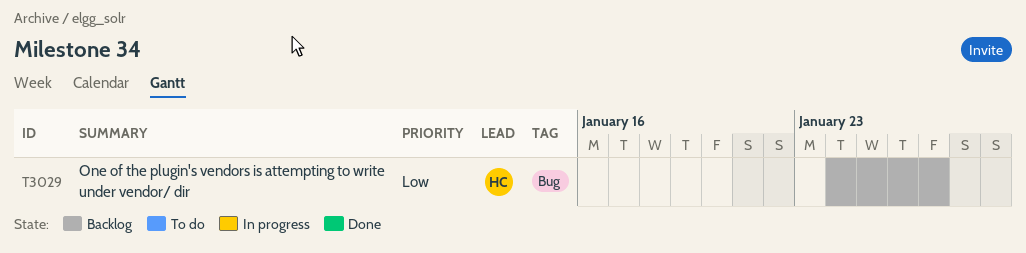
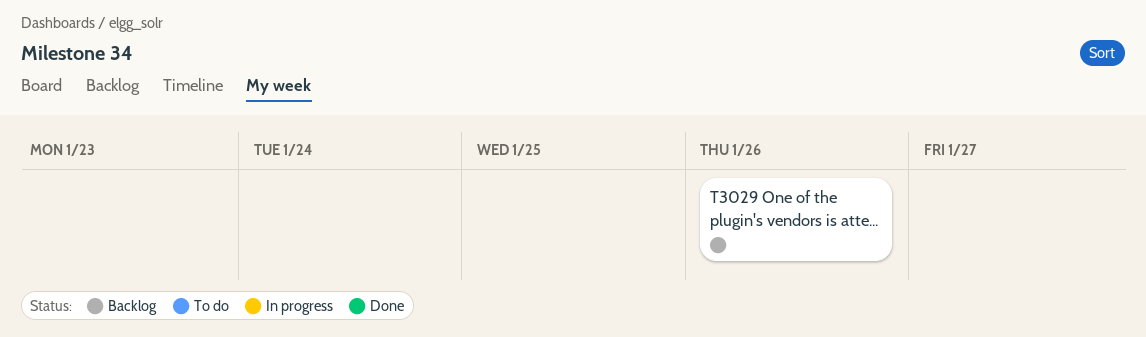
T3029, due: Jan 27 -> Jan 26

